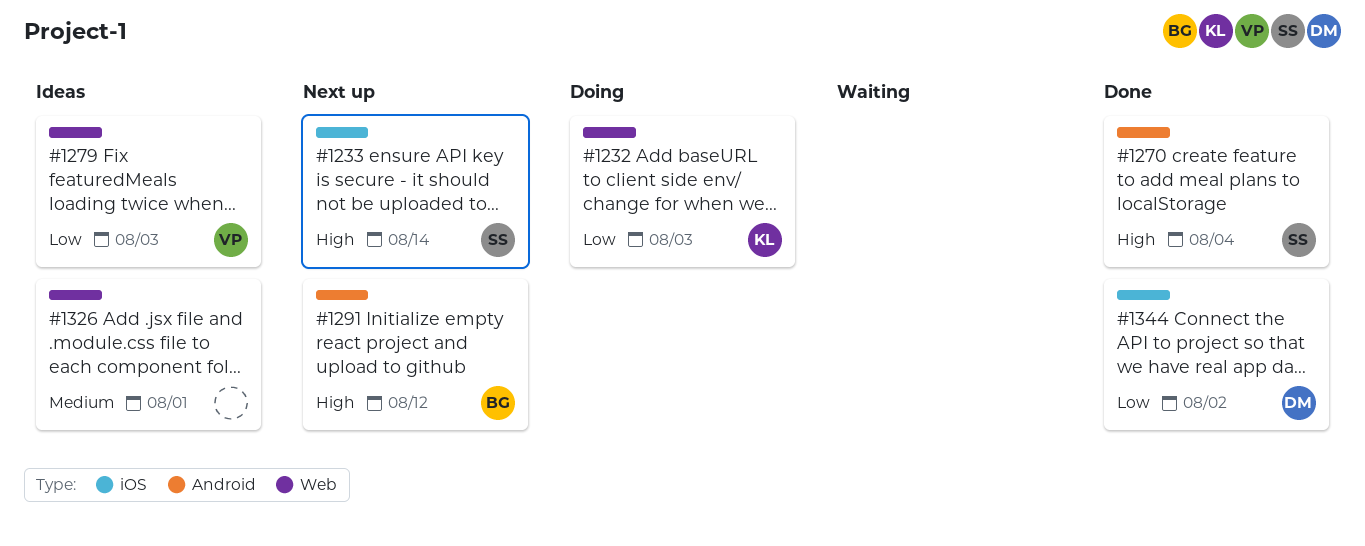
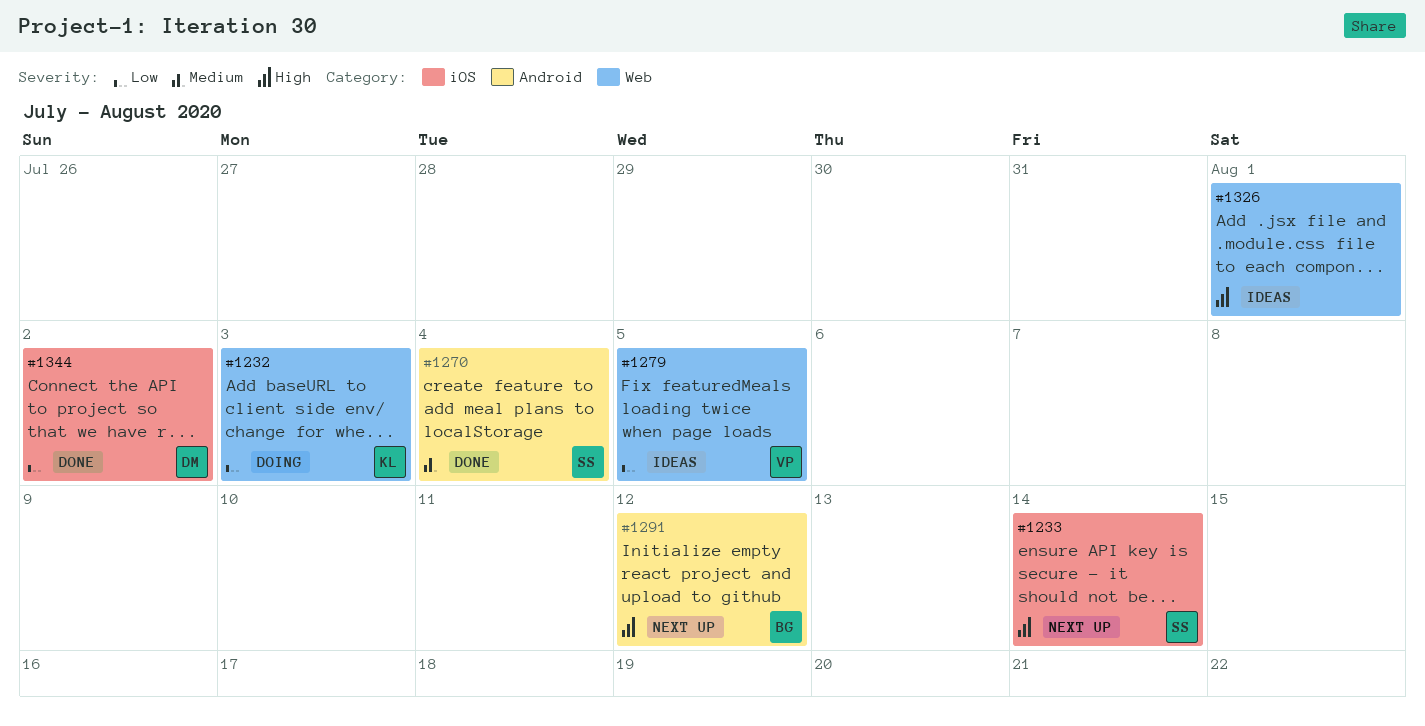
#1270, priority: High -> Medium
#1279, due: Aug 3 -> Aug 5
#1326, priority: Medium -> High

